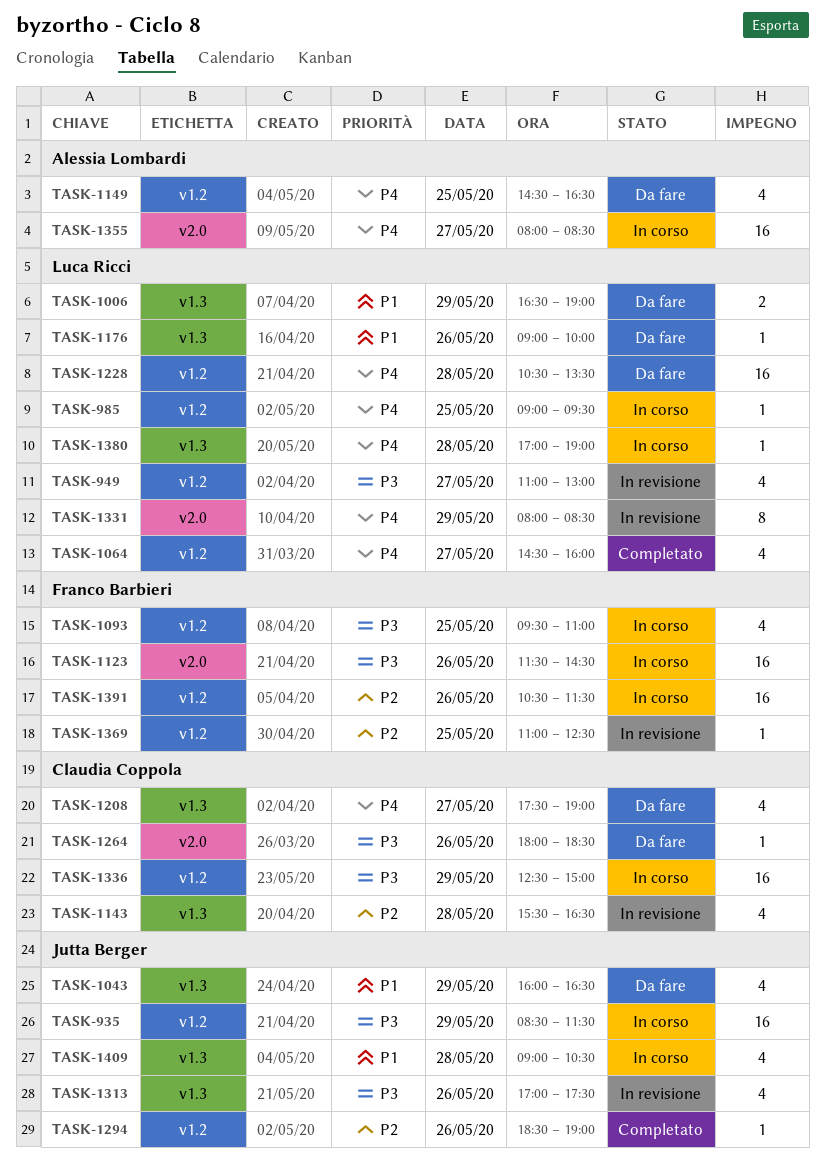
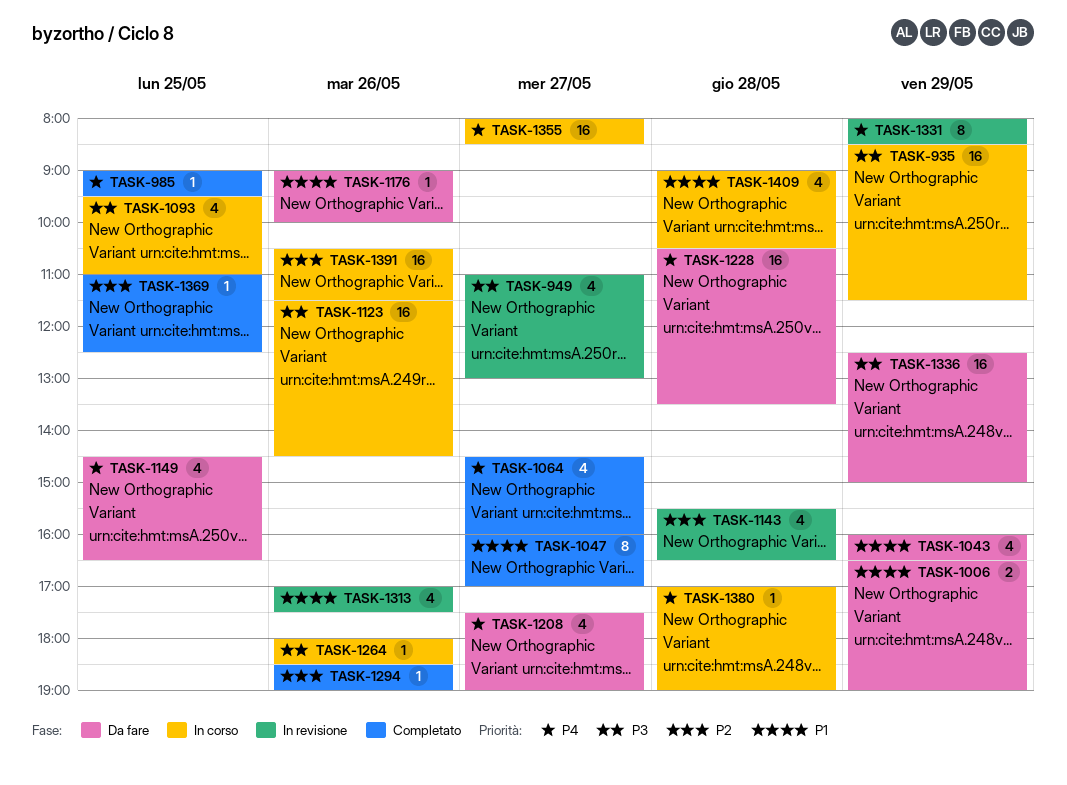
TASK-985, status: In corso -> Completato
TASK-1047: none -> present
TASK-1264, status: Da fare -> In corso
TASK-1313, priority: P3 -> P1
TASK-1336, status: In corso -> Da fare
TASK-1369, status: In revisione -> Completato

